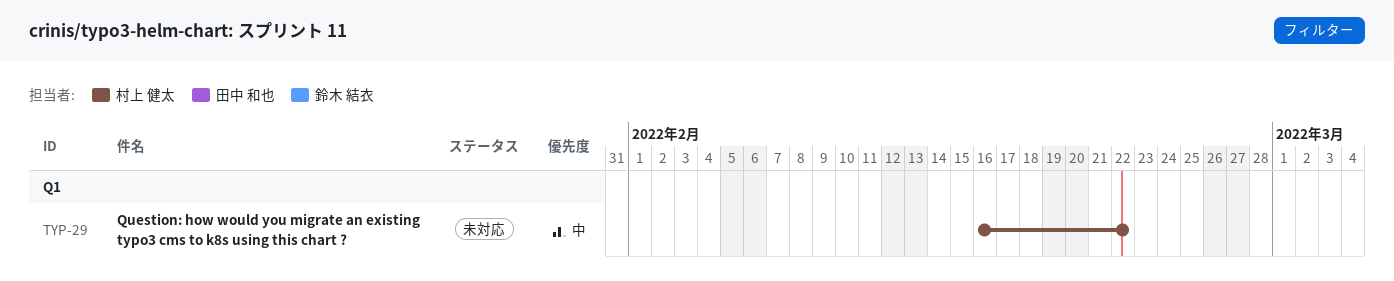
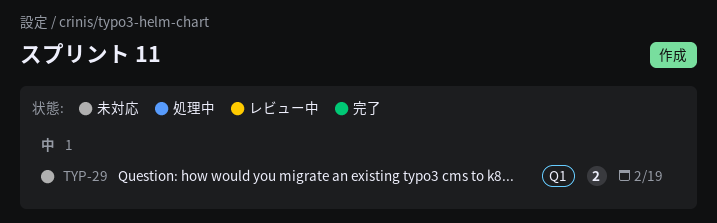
TYP-29, due: Feb 22 -> Feb 19

